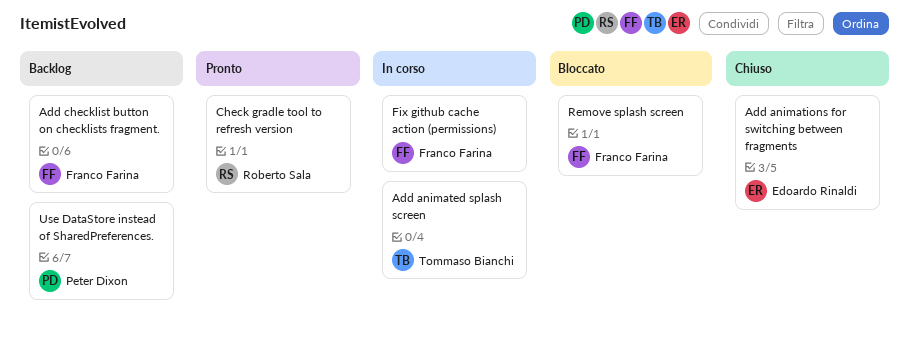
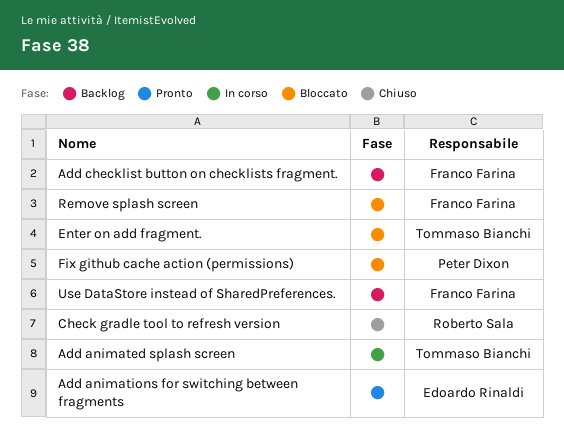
Add animations for switching between fragments, status: Chiuso -> Pronto
Check gradle tool to refresh version, status: Pronto -> Chiuso
Enter on add fragment.: none -> present
Fix github cache action (permissions), status: In corso -> Bloccato
Fix github cache action (permissions), owner: Franco Farina -> Peter Dixon
Use DataStore instead of SharedPreferences., owner: Peter Dixon -> Franco Farina

